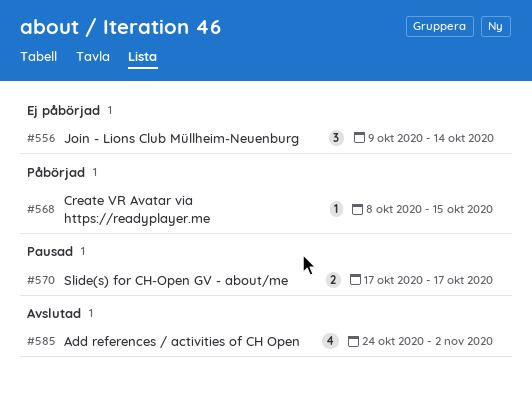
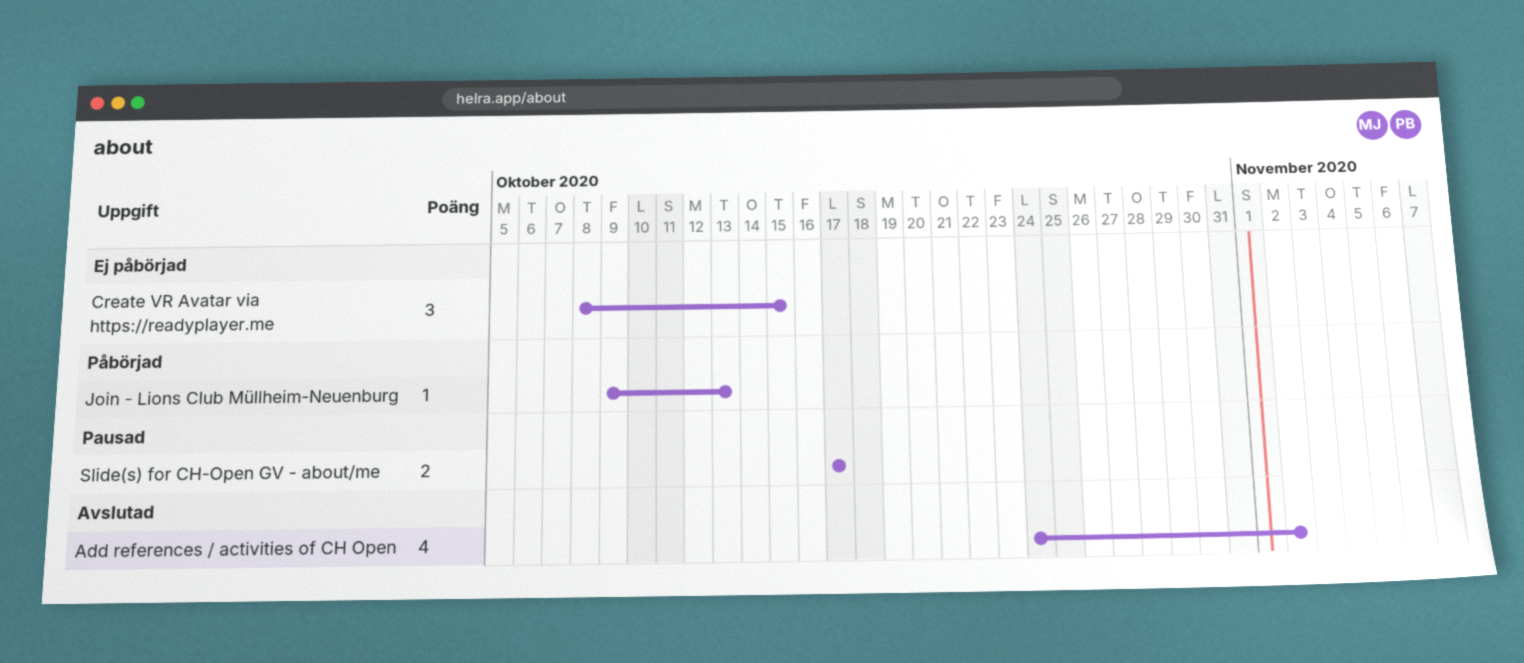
Create VR Avatar via https://readyplayer.me, status: Påbörjad -> Ej påbörjad
Create VR Avatar via https://readyplayer.me, estimate: 1 -> 3
Join - Lions Club Müllheim-Neuenburg, status: Ej påbörjad -> Påbörjad
Join - Lions Club Müllheim-Neuenburg, estimate: 3 -> 1
Join - Lions Club Müllheim-Neuenburg, due: Oct 14 -> Oct 13

